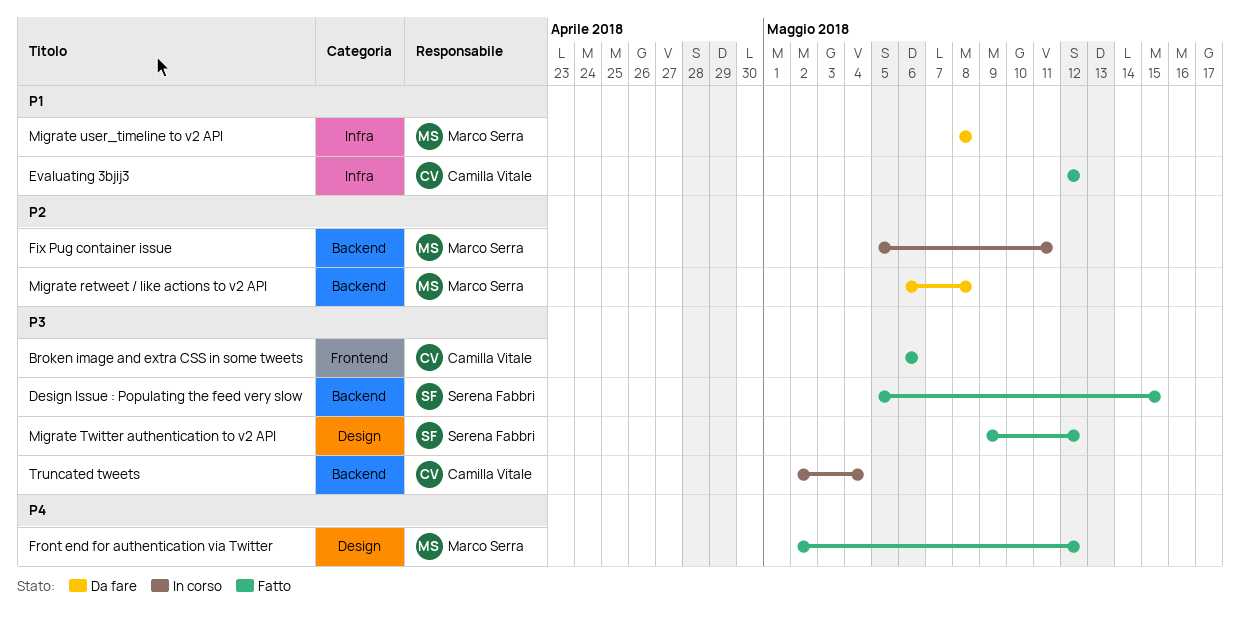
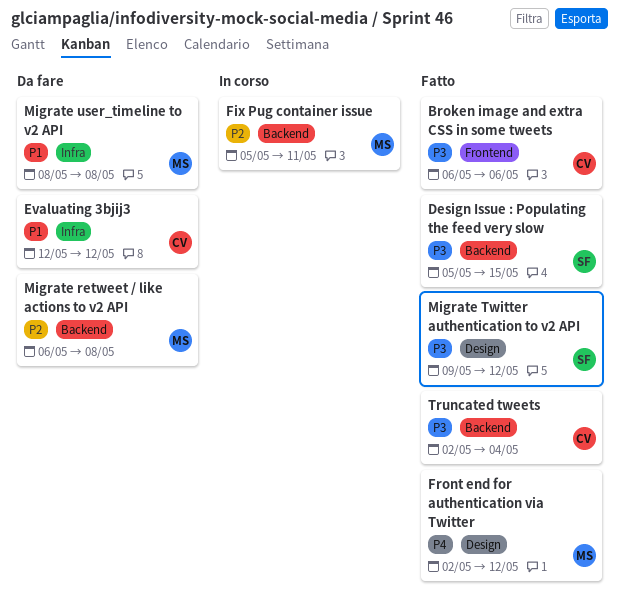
Evaluating 3bjij3, status: Fatto -> Da fare
Truncated tweets, status: In corso -> Fatto

